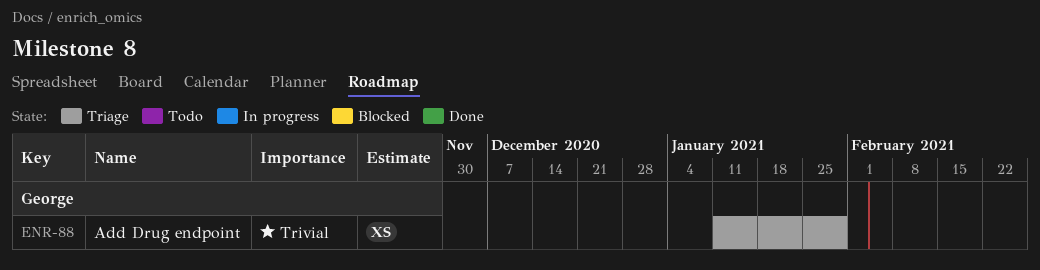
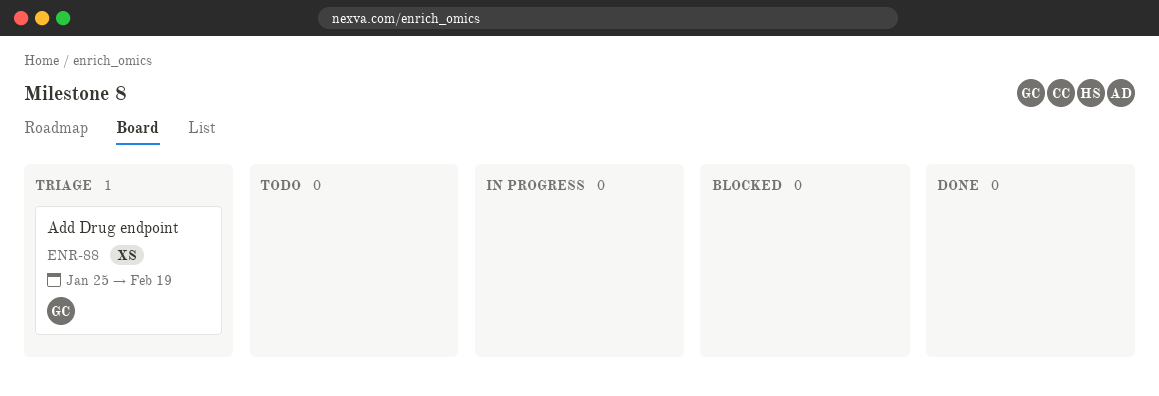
ENR-88, start: Jan 11 -> Jan 25
ENR-88, due: Jan 29 -> Feb 19

